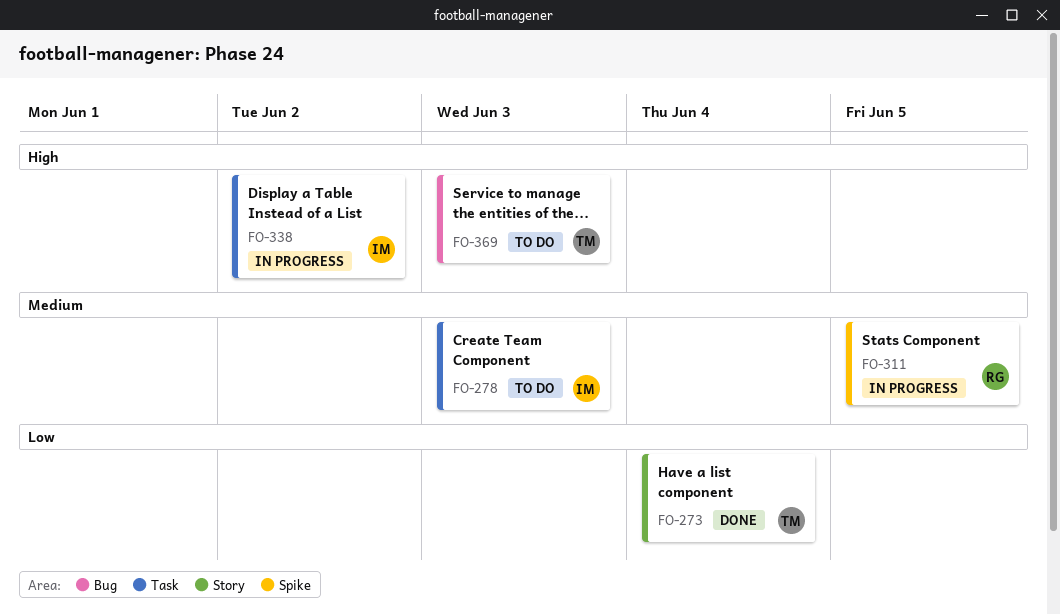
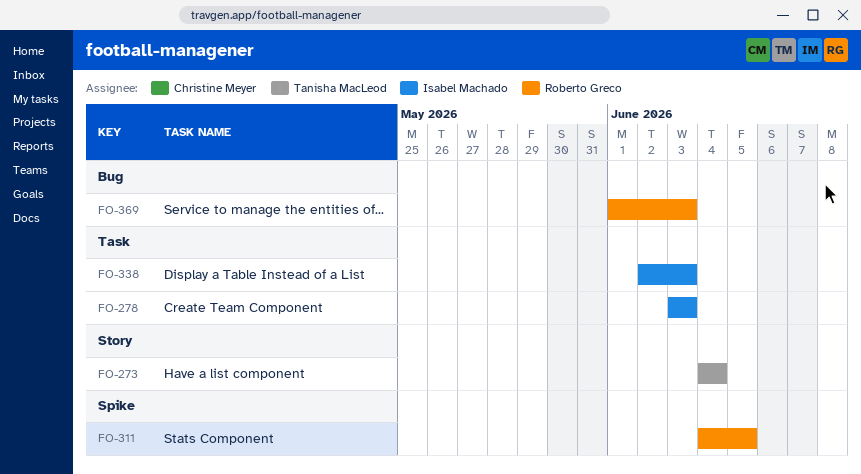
FO-338, due: Jun 2 -> Jun 3
FO-369, owner: Tanisha MacLeod -> Roberto Greco

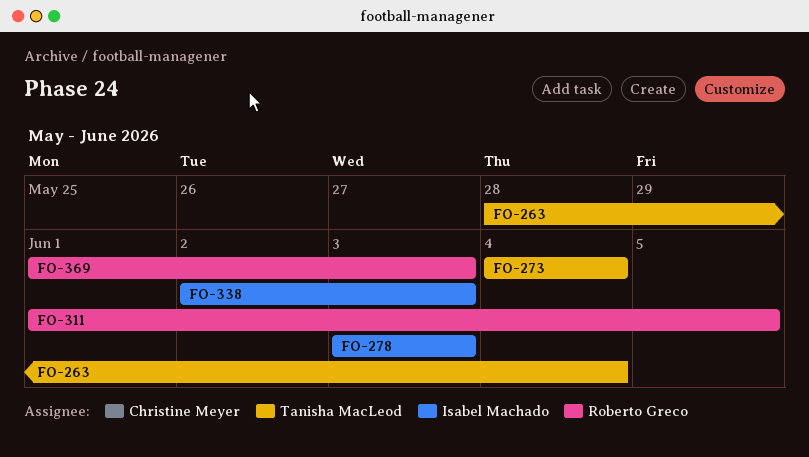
FO-263: none -> present
FO-311, start: Jun 4 -> Jun 1

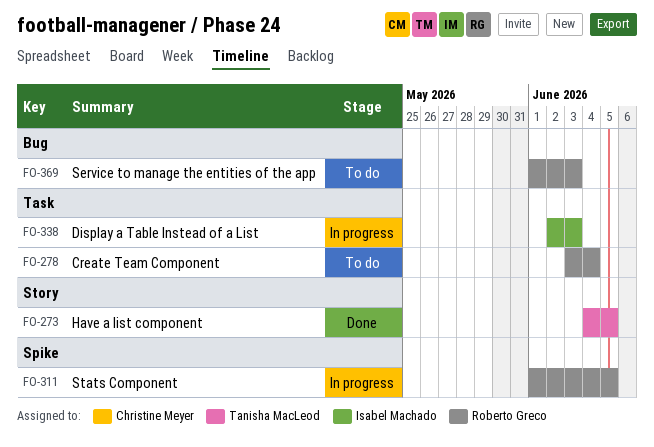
FO-263: present -> none
FO-273, due: Jun 4 -> Jun 5
FO-278, owner: Isabel Machado -> Roberto Greco
FO-278, due: Jun 3 -> Jun 4

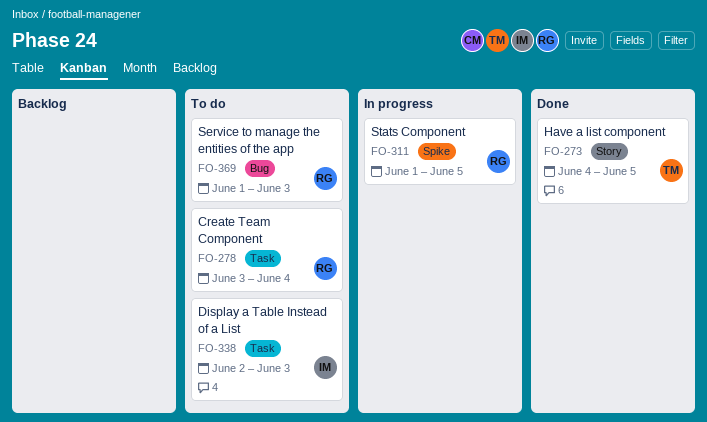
FO-338, status: In progress -> To do

